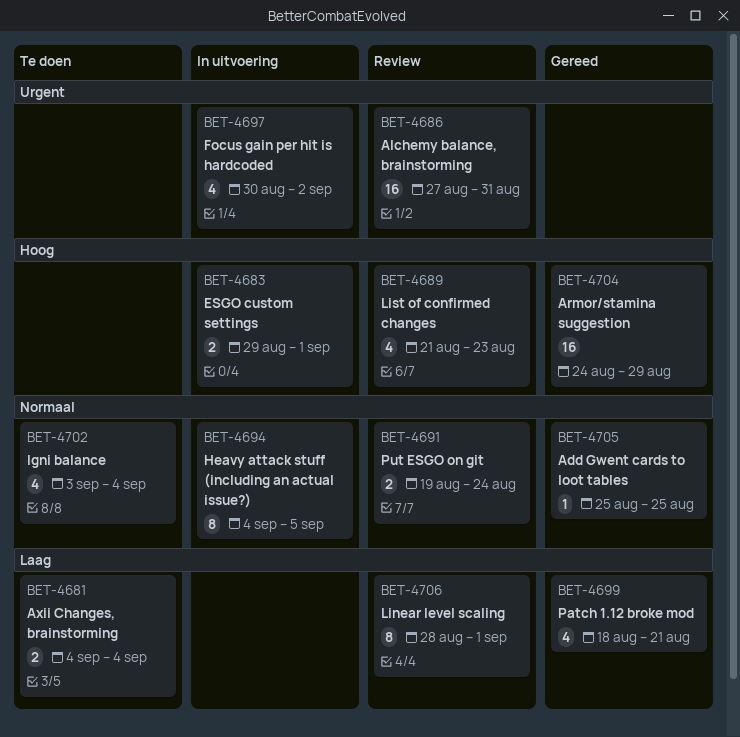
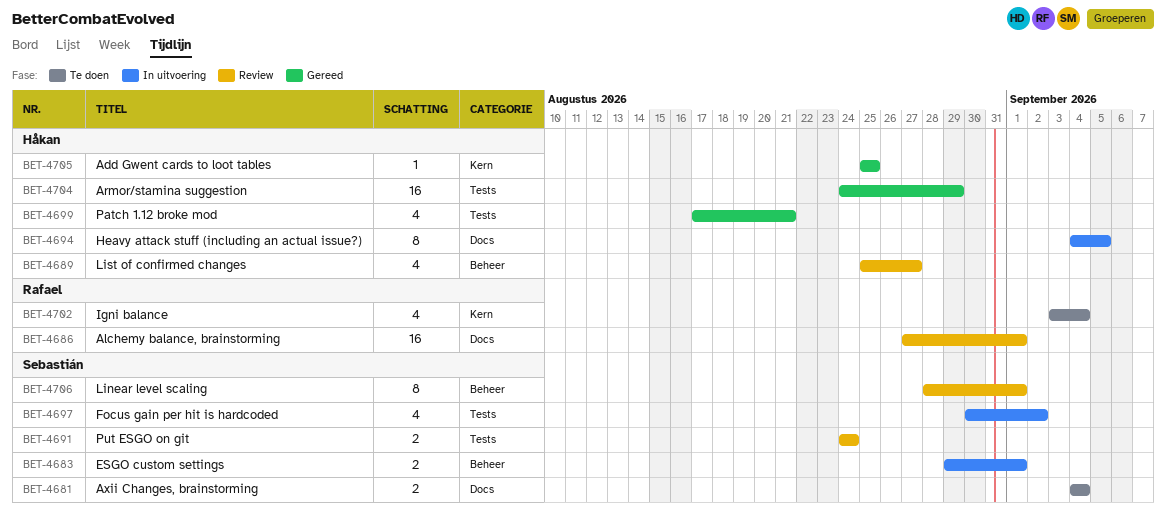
BET-4686, due: Aug 31 -> Sep 1
BET-4689, start: Aug 21 -> Aug 25
BET-4689, due: Aug 23 -> Aug 27
BET-4691, start: Aug 19 -> Aug 24
BET-4699, start: Aug 18 -> Aug 17

